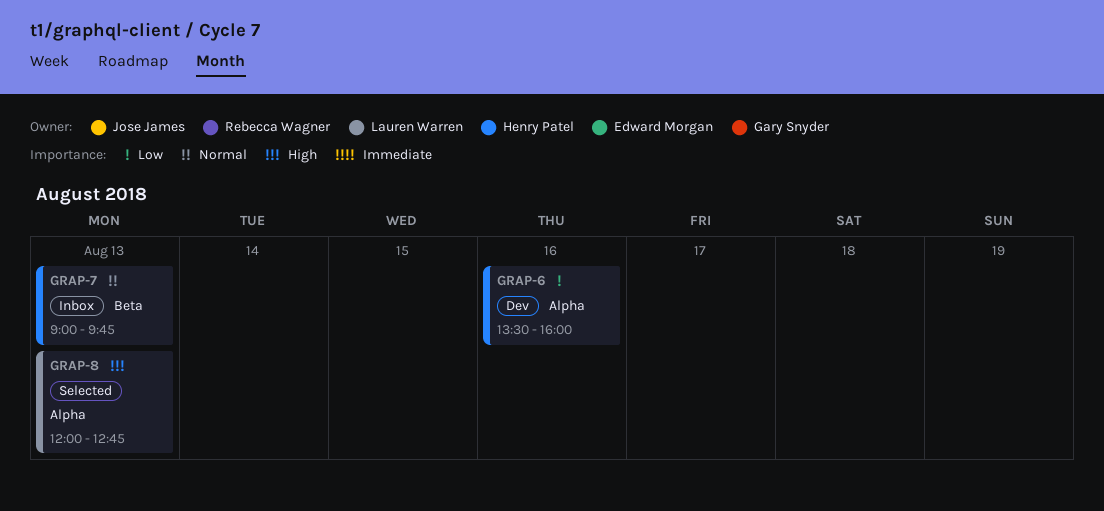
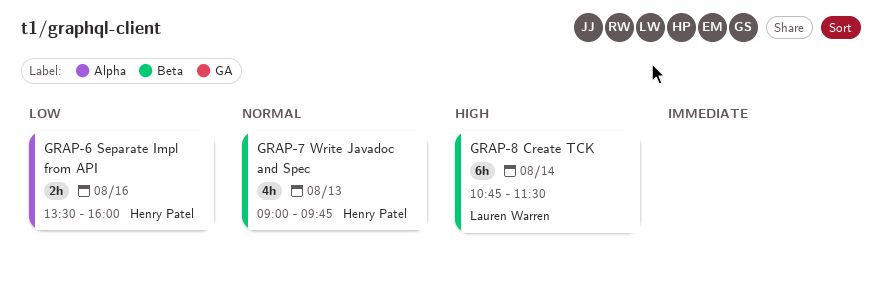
GRAP-8, label: Alpha -> Beta
GRAP-8, day: Aug 13 -> Aug 14
GRAP-8, begins: 12:00 -> 10:45
GRAP-8, ends: 12:45 -> 11:30

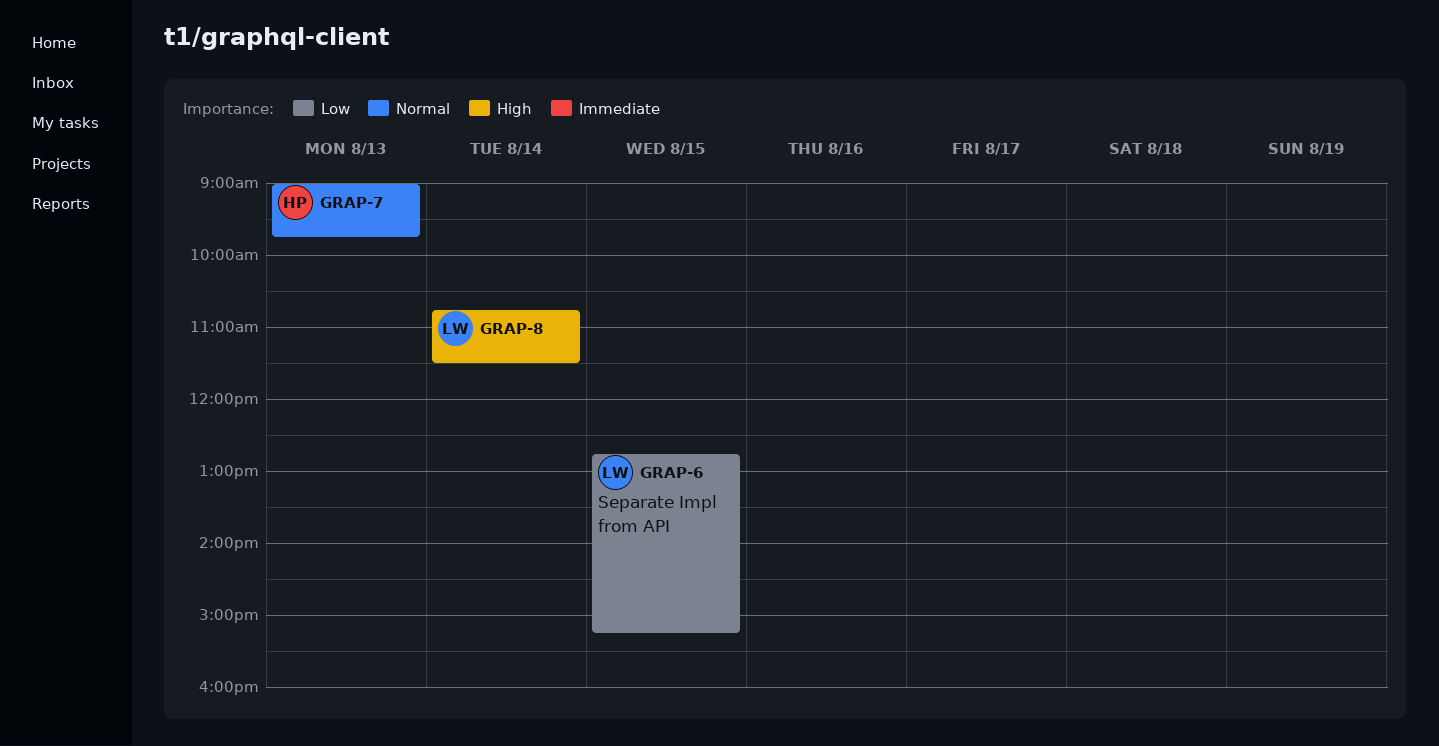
GRAP-6, owner: Henry Patel -> Lauren Warren
GRAP-6, day: Aug 16 -> Aug 15
GRAP-6, begins: 13:30 -> 12:45
GRAP-6, ends: 16:00 -> 15:15

